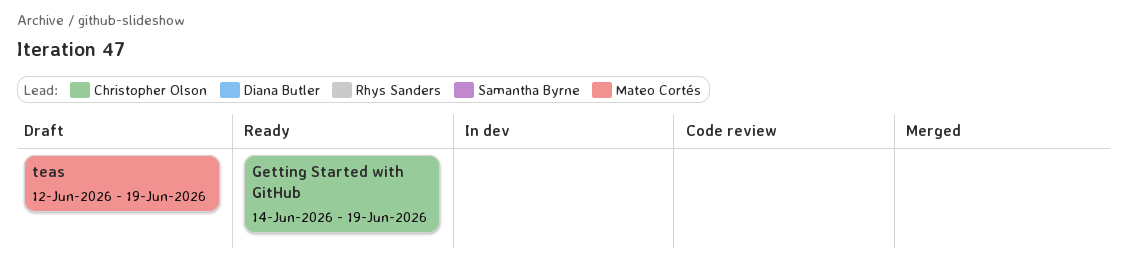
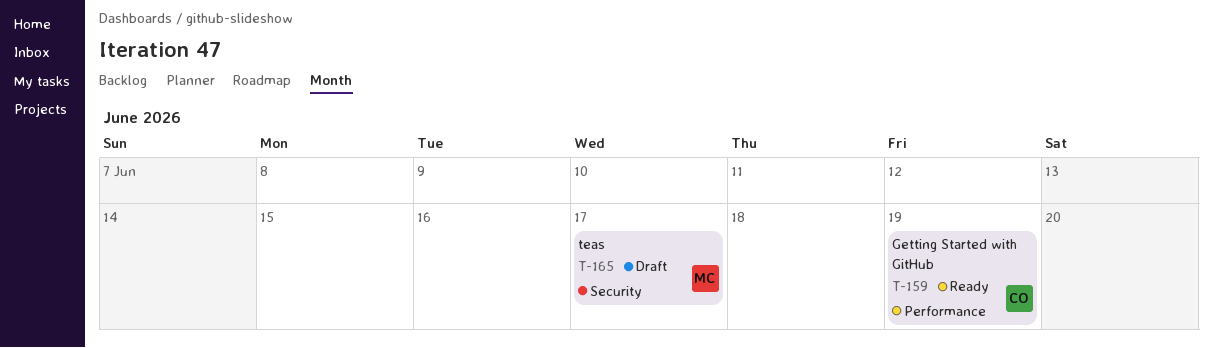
teas, due: Jun 19 -> Jun 17

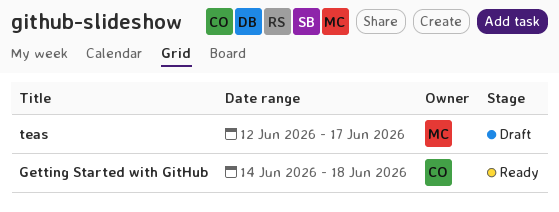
Getting Started with GitHub, due: Jun 19 -> Jun 18

